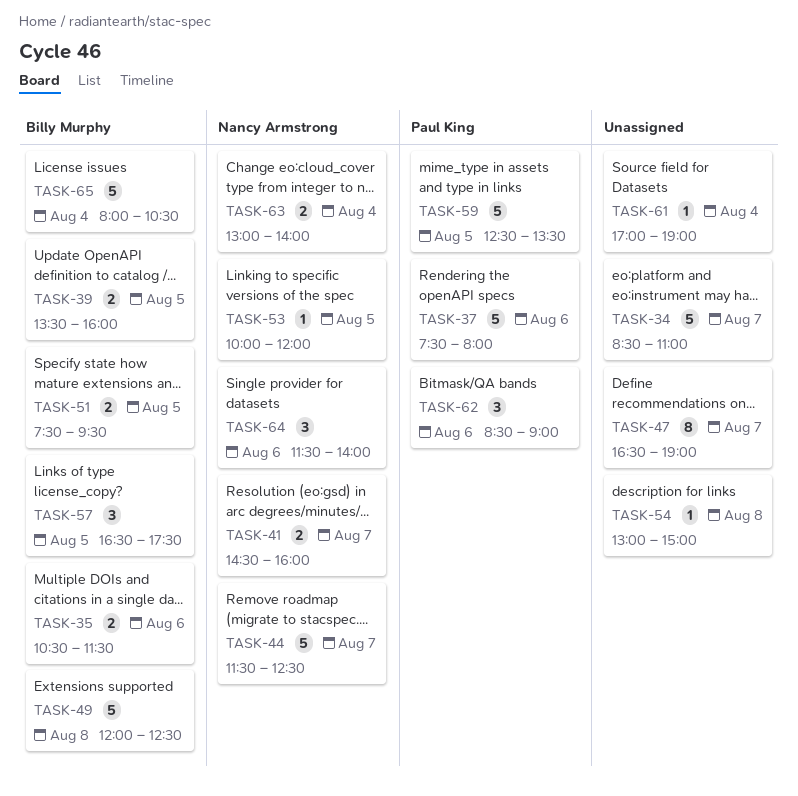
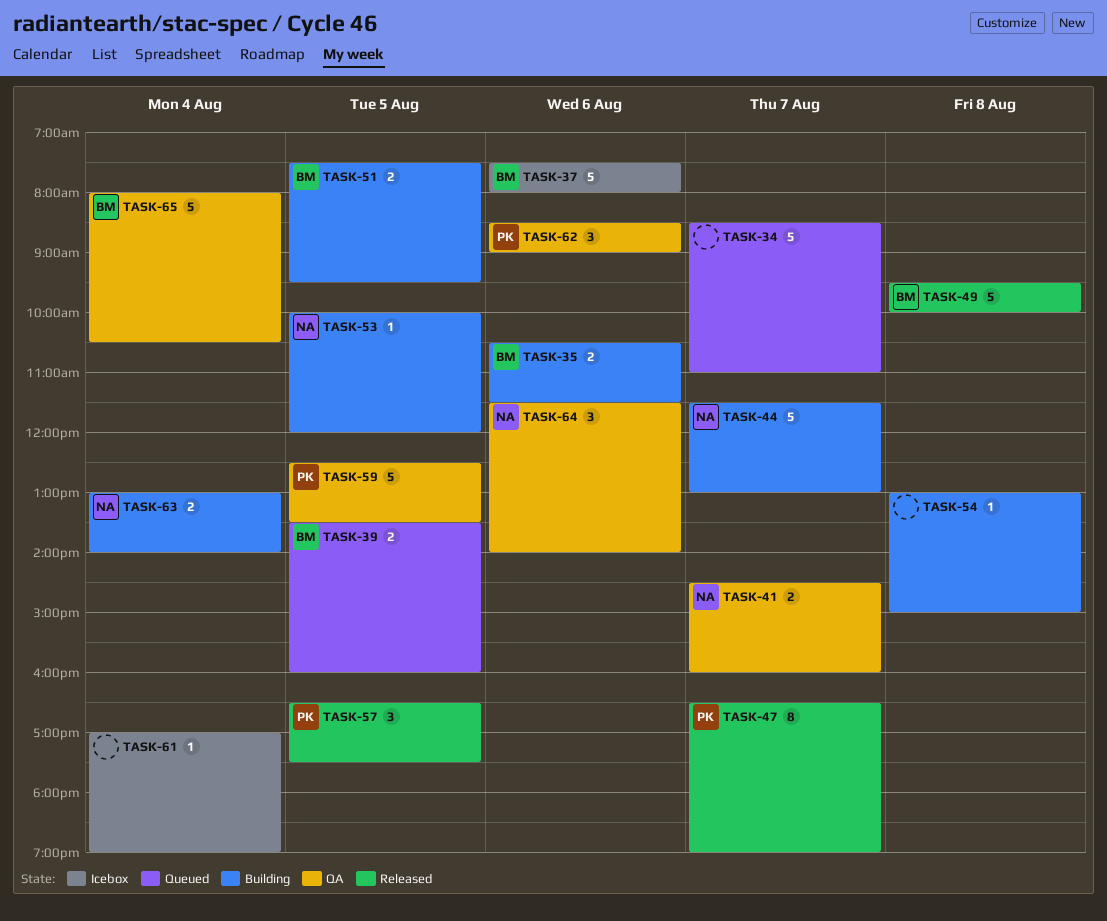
TASK-37, owner: Paul King -> Billy Murphy
TASK-44, ends: 12:30 -> 13:00
TASK-47, owner: none -> Paul King
TASK-49, begins: 12:00 -> 09:30
TASK-49, ends: 12:30 -> 10:00
TASK-57, owner: Billy Murphy -> Paul King

